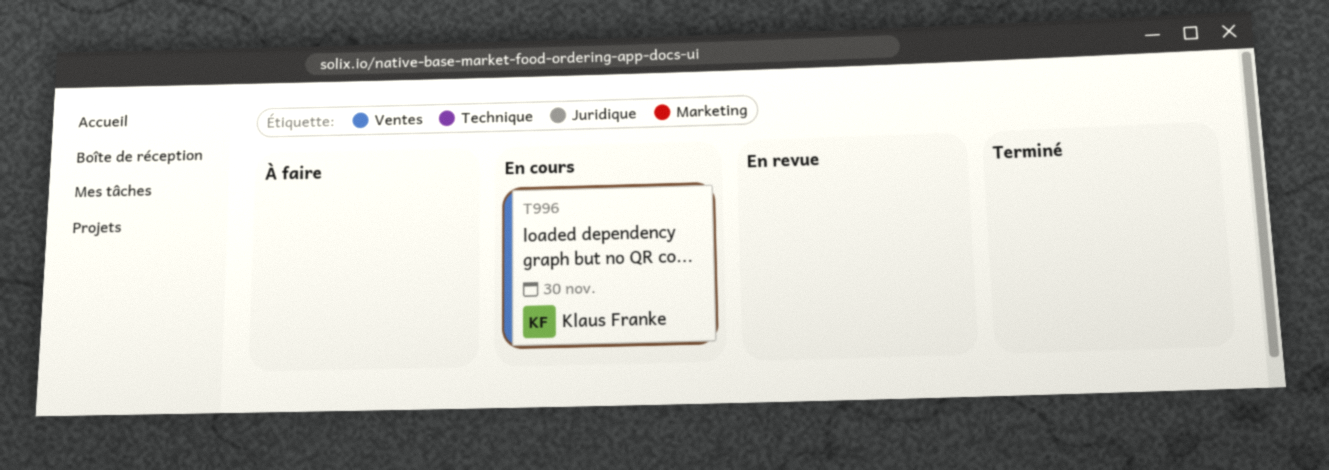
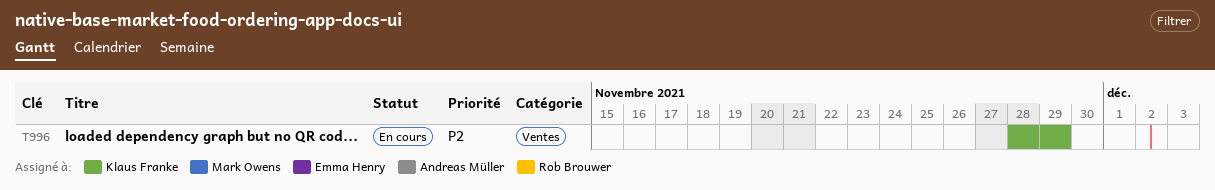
T996, due: Nov 30 -> Nov 29

